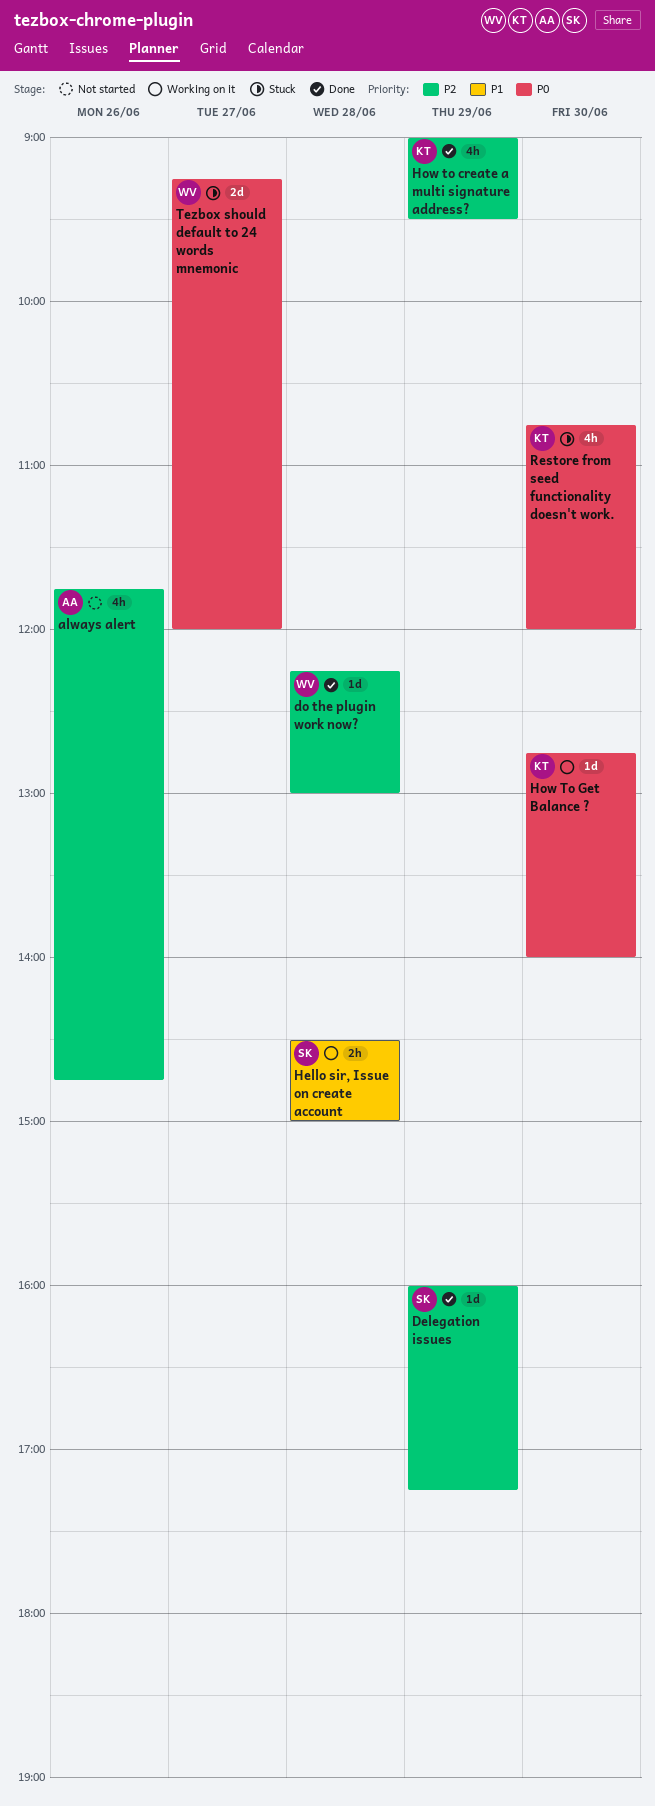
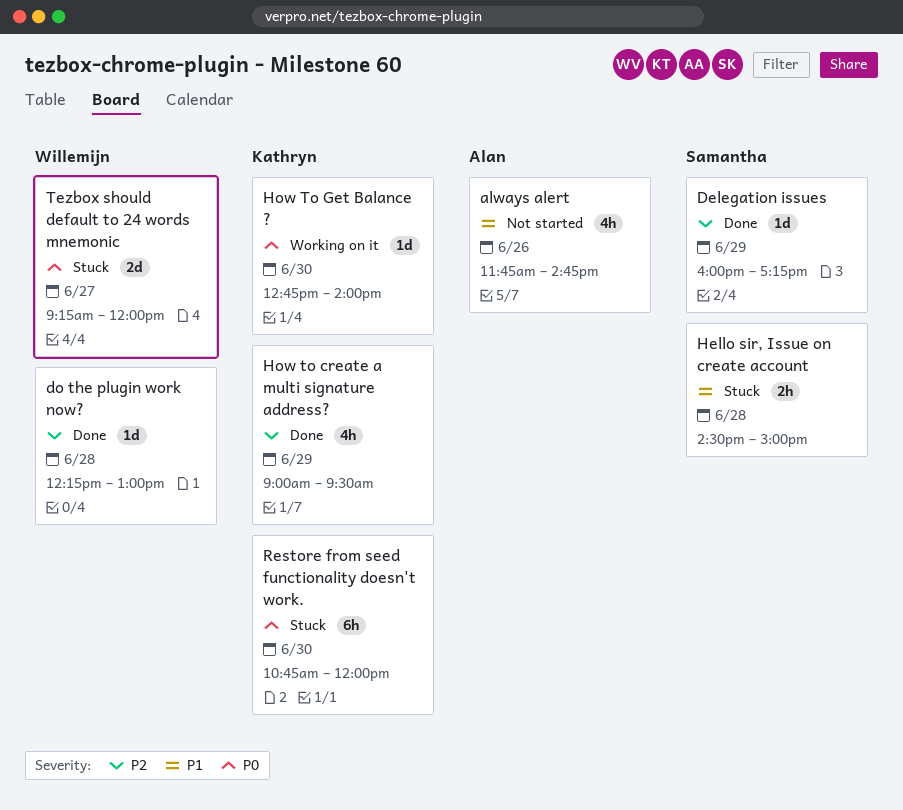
always alert, priority: P2 -> P1
Hello sir, Issue on create account, status: Working on it -> Stuck
Restore from seed functionality doesn't work., estimate: 4h -> 6h

